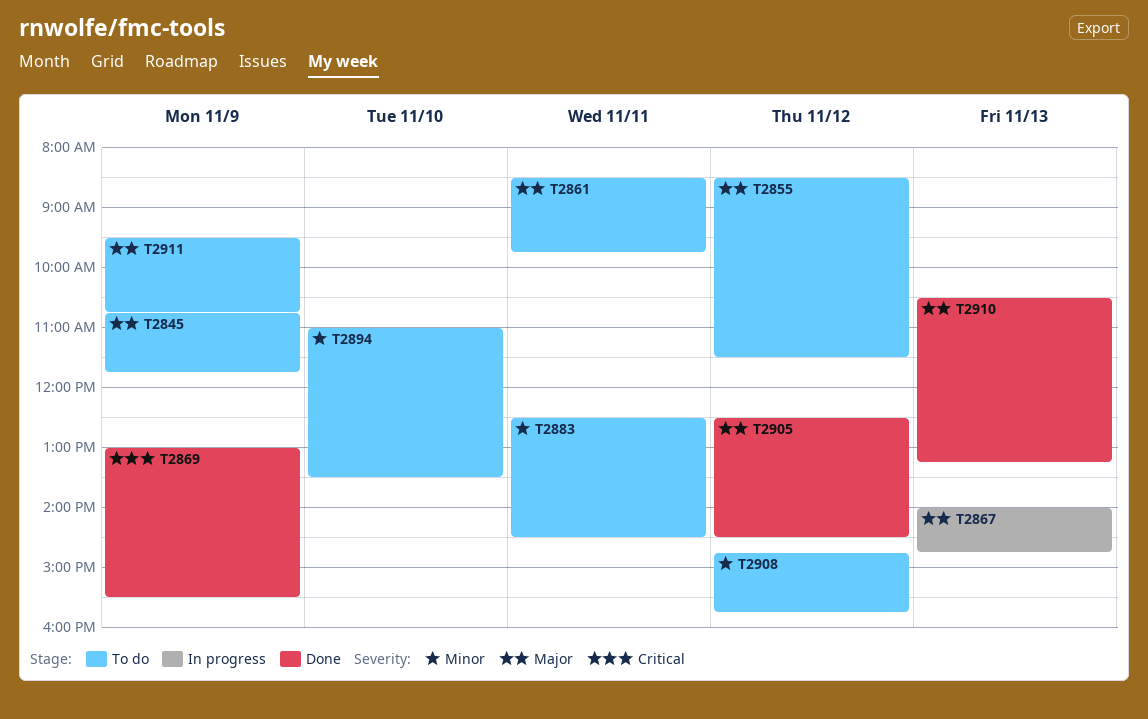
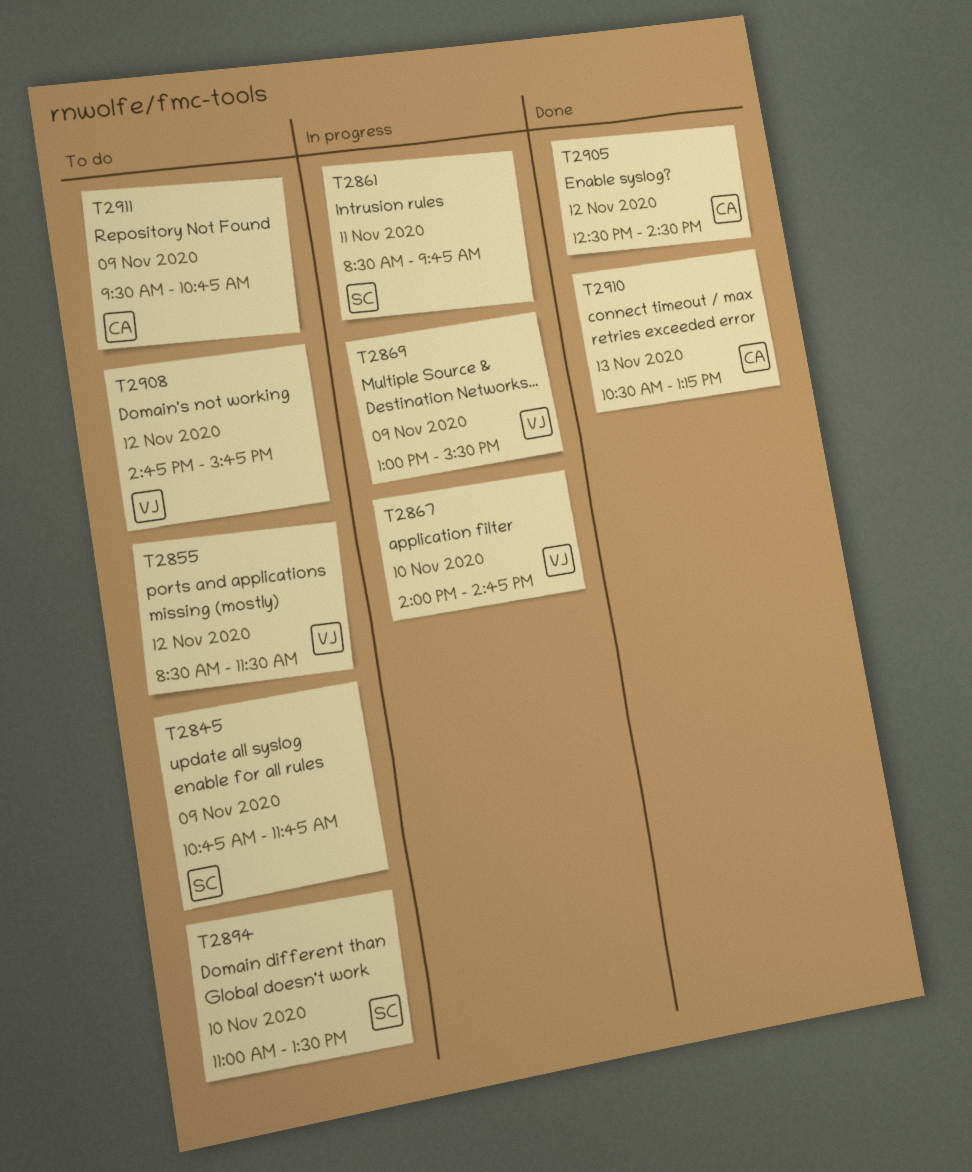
T2861, status: To do -> In progress
T2867, day: Nov 13 -> Nov 10
T2869, status: Done -> In progress
T2883: present -> none

